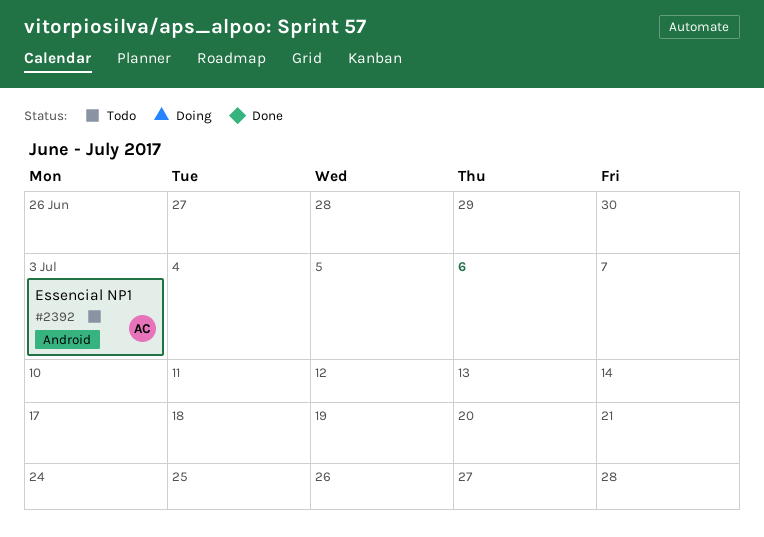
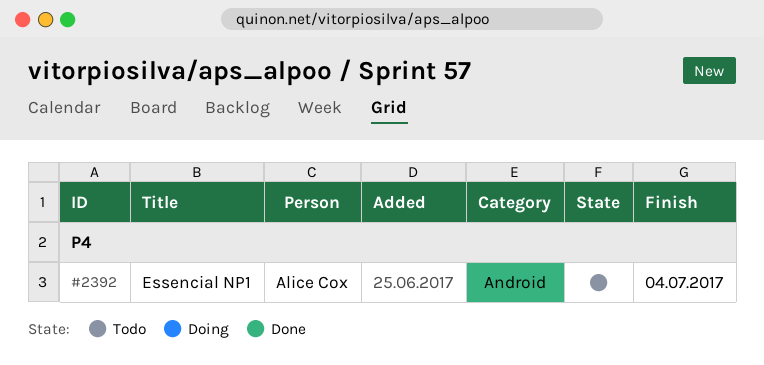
#2392, due: Jul 3 -> Jul 4

